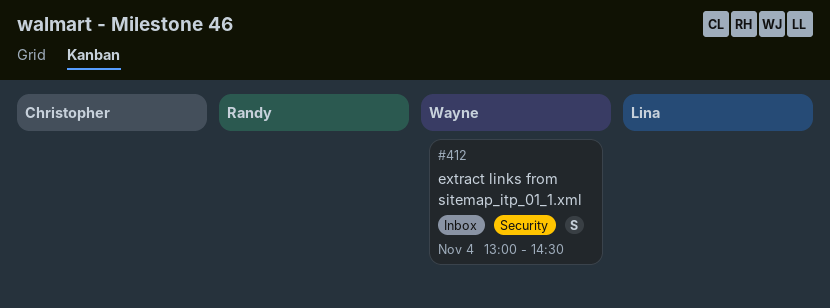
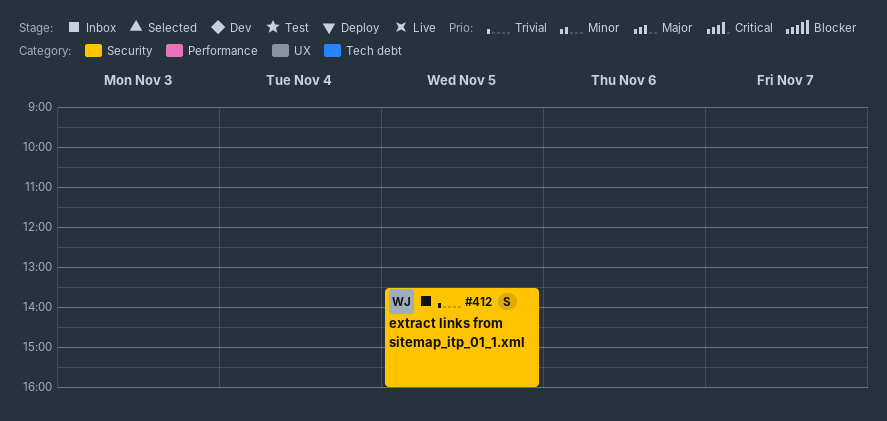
#412, day: Nov 4 -> Nov 5
#412, begins: 13:00 -> 13:30
#412, ends: 14:30 -> 16:00

